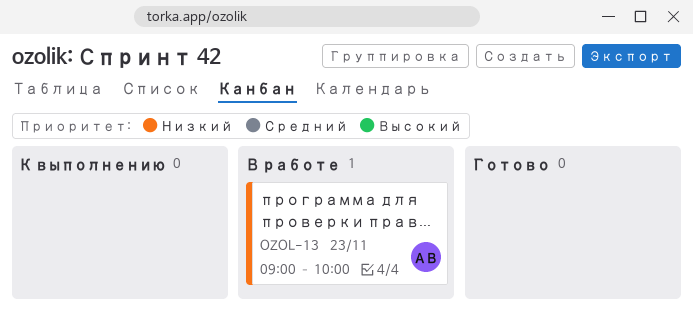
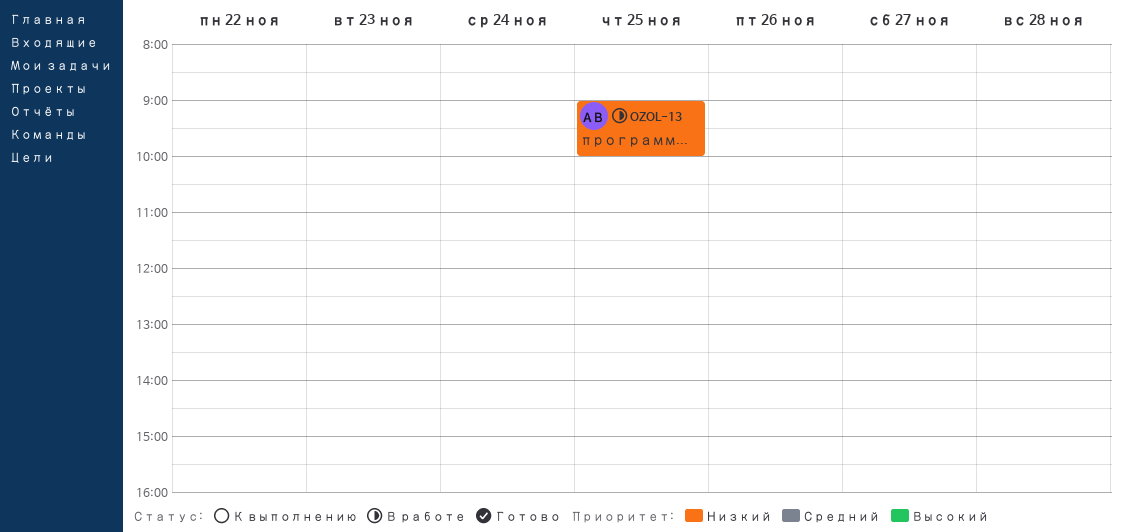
OZOL-13, day: Nov 23 -> Nov 25

